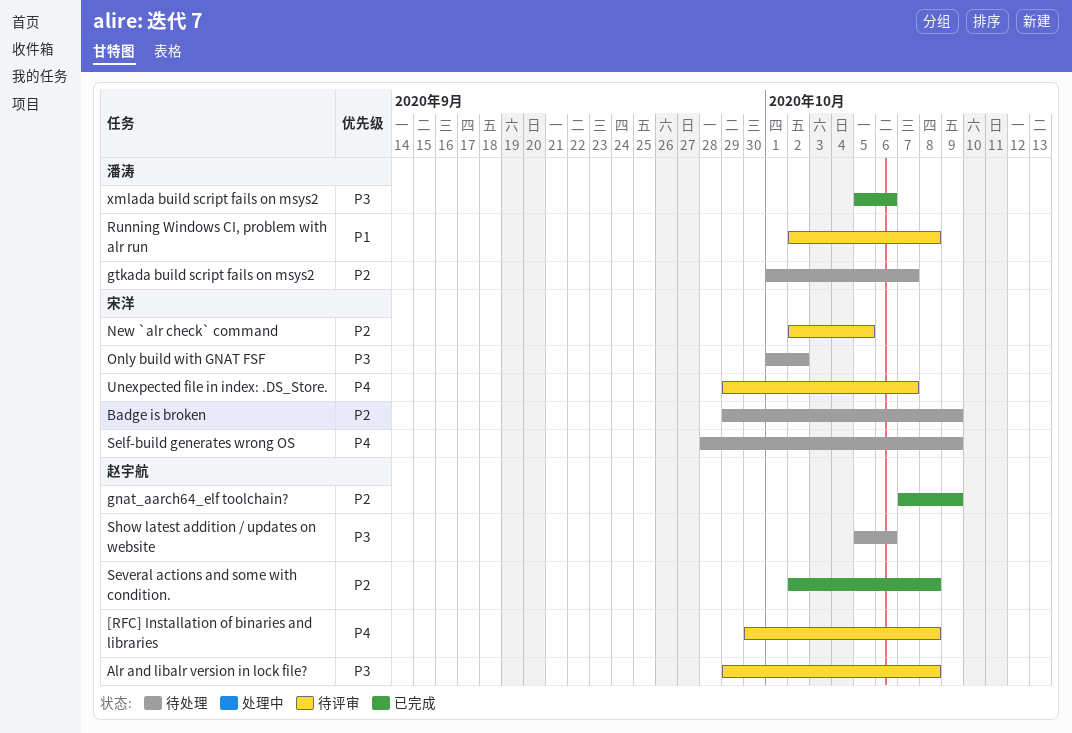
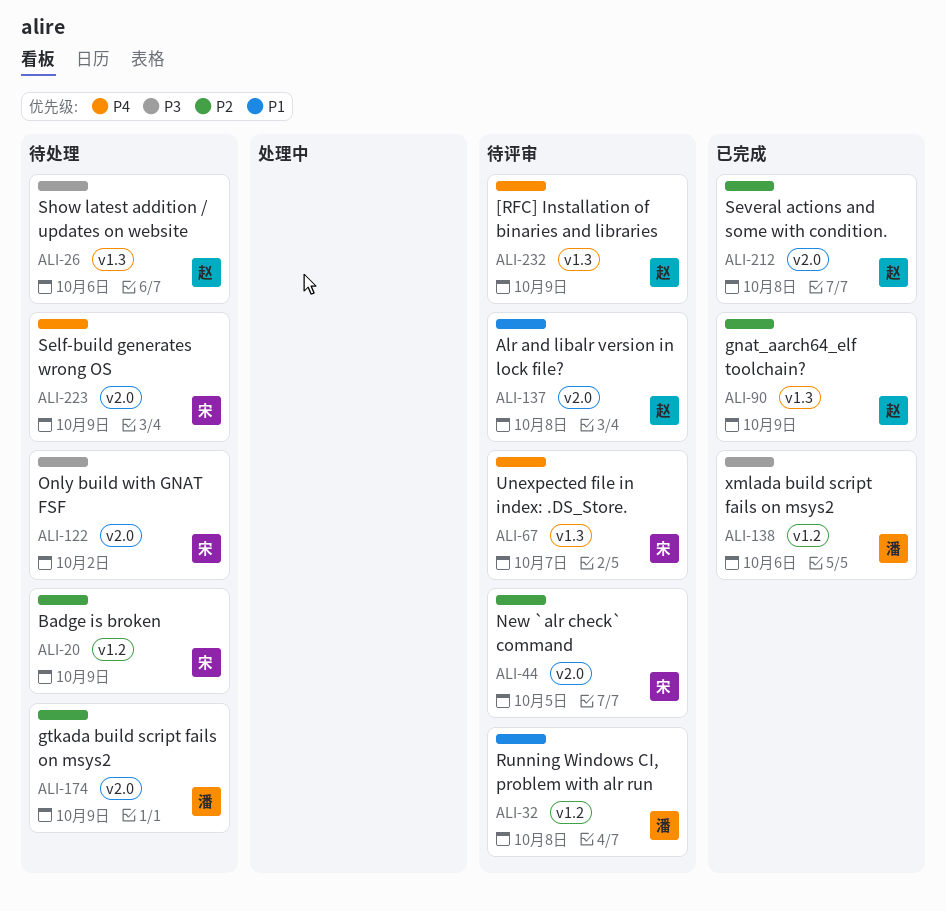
[RFC] Installation of binaries and libraries, due: Oct 8 -> Oct 9
Alr and libalr version in lock file?, priority: P3 -> P1
gtkada build script fails on msys2, due: Oct 7 -> Oct 9

